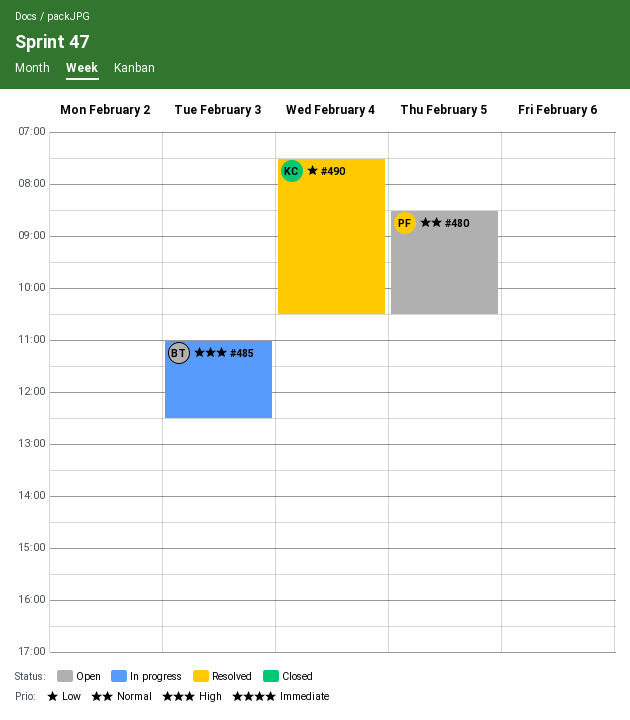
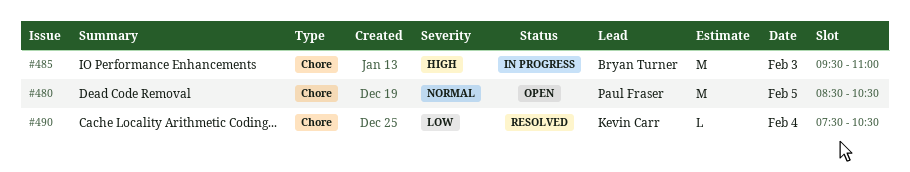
#485, begins: 11:00 -> 09:30
#485, ends: 12:30 -> 11:00

